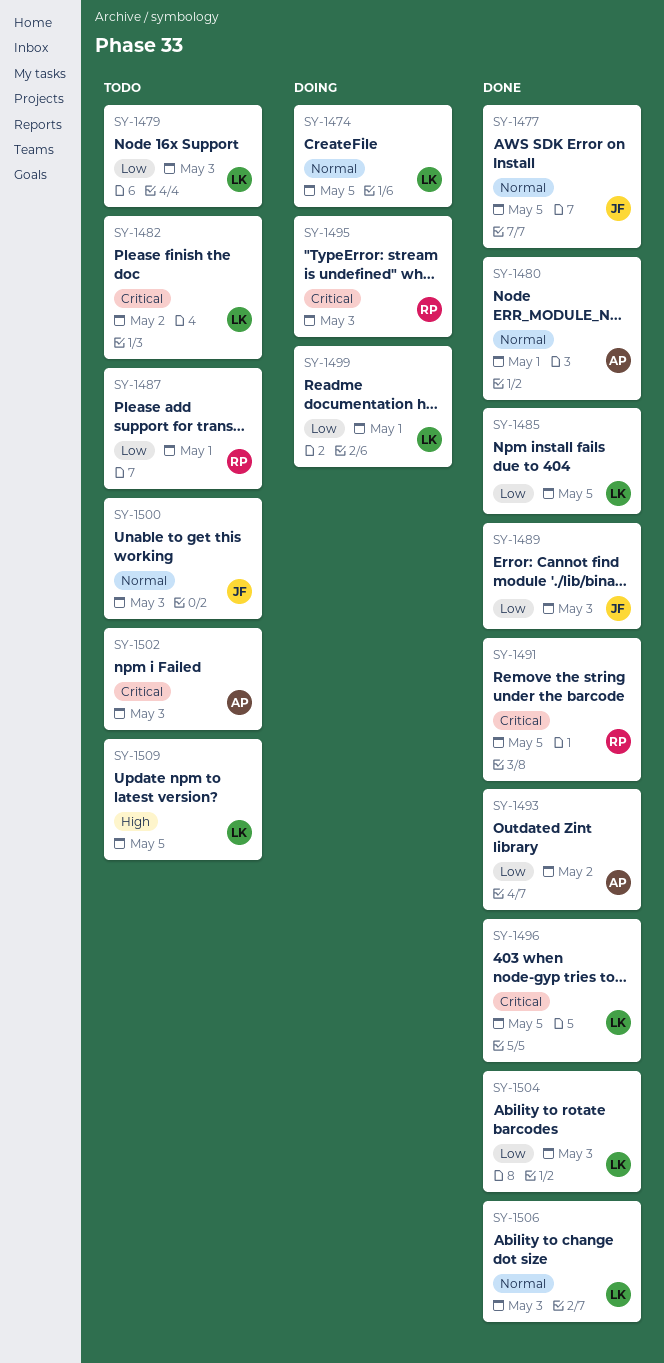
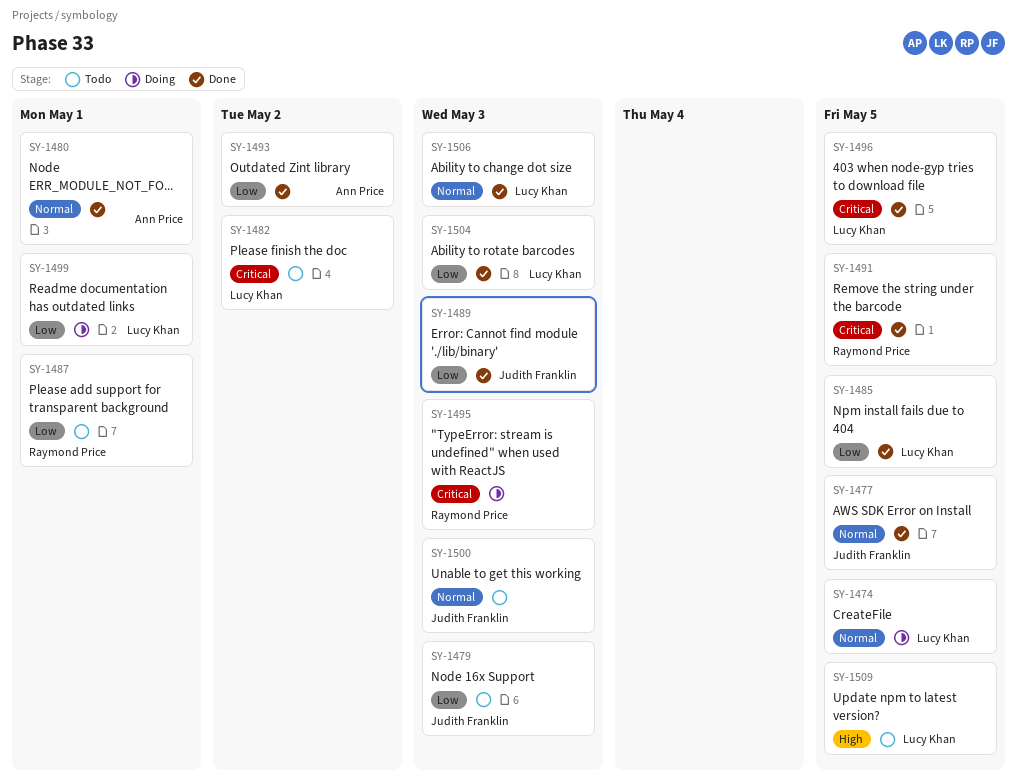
SY-1479, owner: Lucy Khan -> Judith Franklin
SY-1502: present -> none

